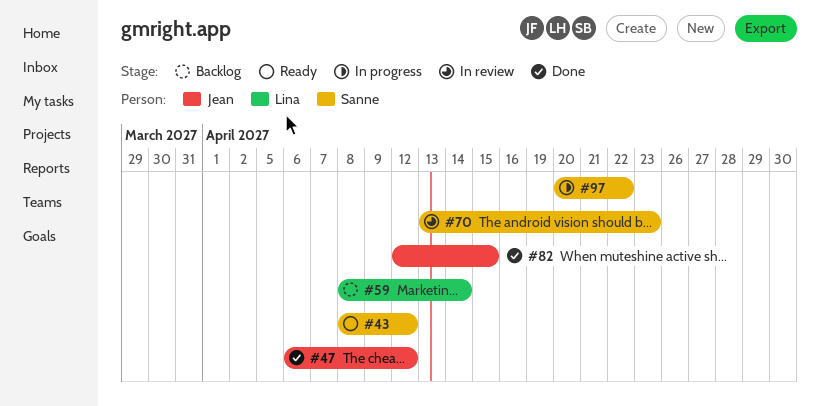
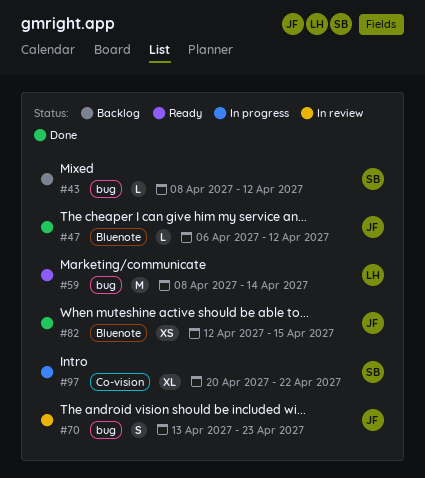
#43, status: Ready -> Backlog
#59, status: Backlog -> Ready
#70, owner: Sanne -> Jean

